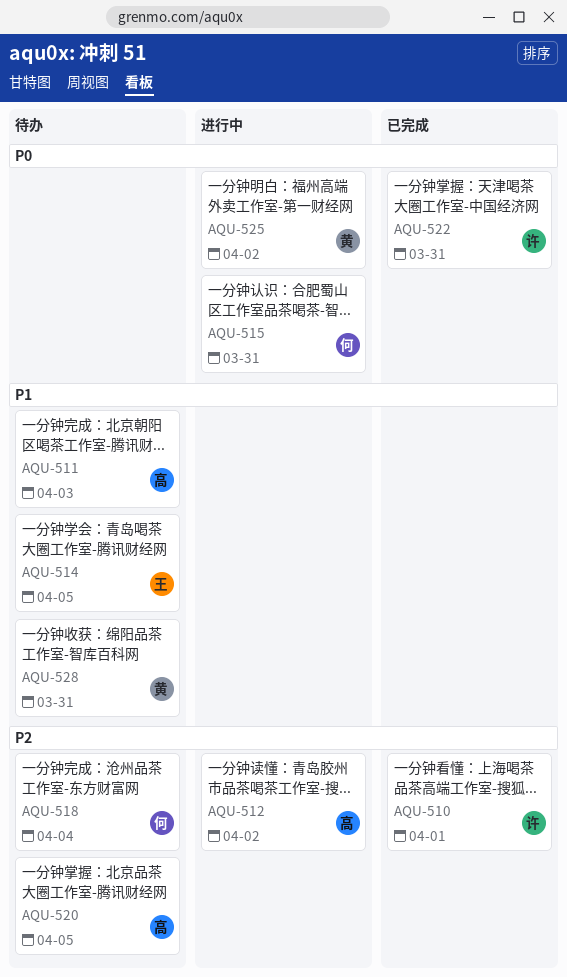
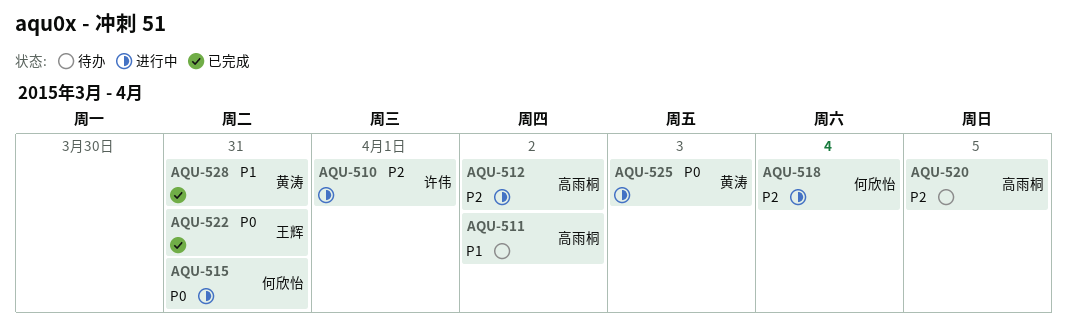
AQU-510, status: 已完成 -> 进行中
AQU-511, due: Apr 3 -> Apr 2
AQU-514: present -> none
AQU-518, status: 待办 -> 进行中
AQU-522, owner: 许伟 -> 王辉
AQU-525, due: Apr 2 -> Apr 3
AQU-528, status: 待办 -> 已完成

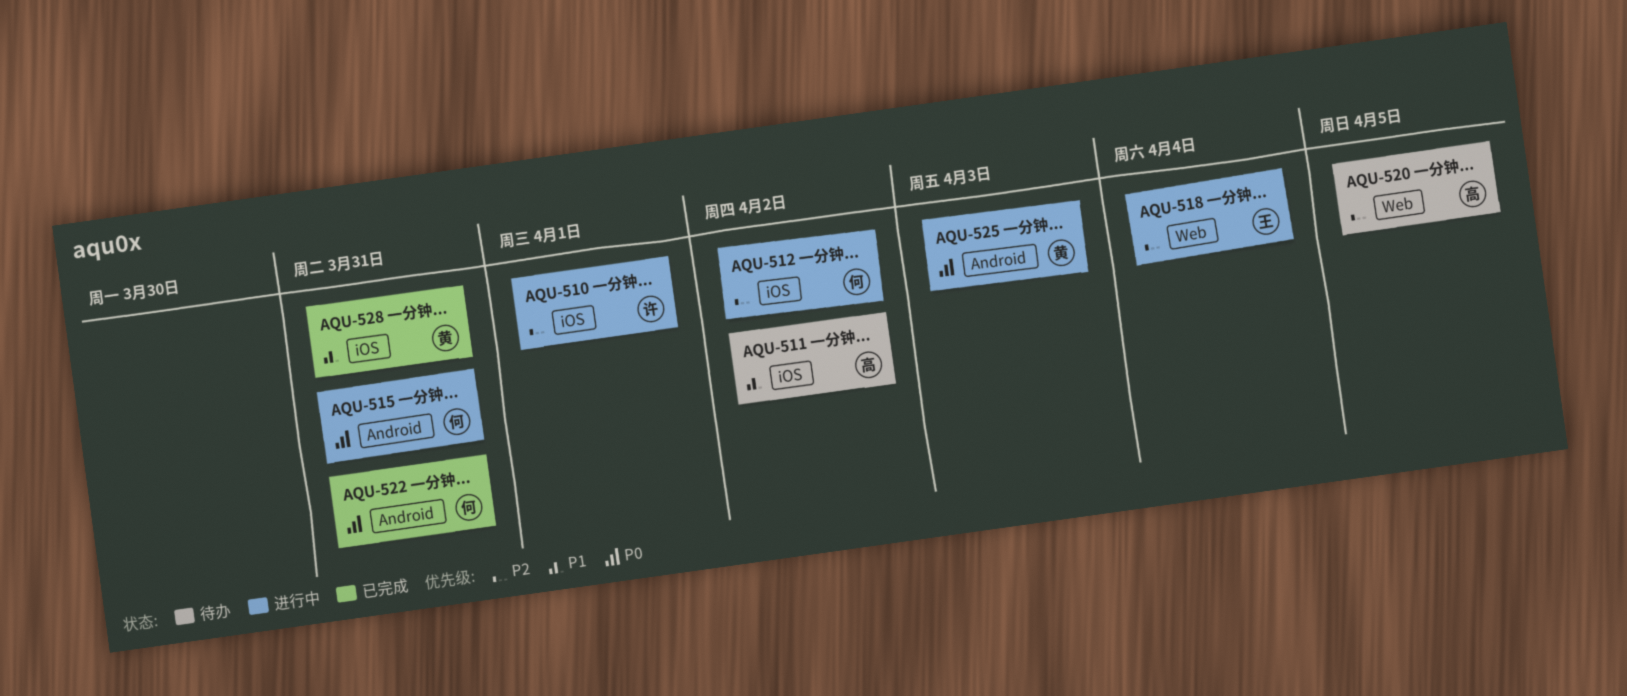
AQU-512, owner: 高雨桐 -> 何欣怡
AQU-518, owner: 何欣怡 -> 王辉
AQU-522, owner: 王辉 -> 何欣怡

